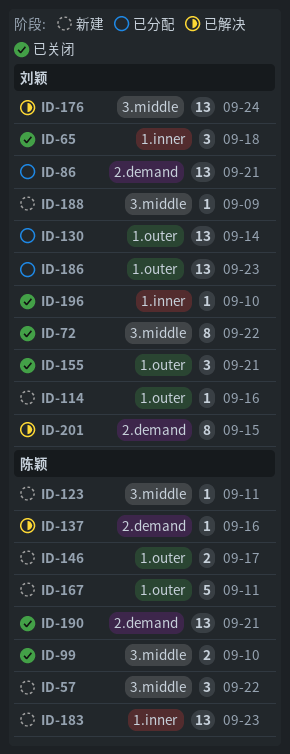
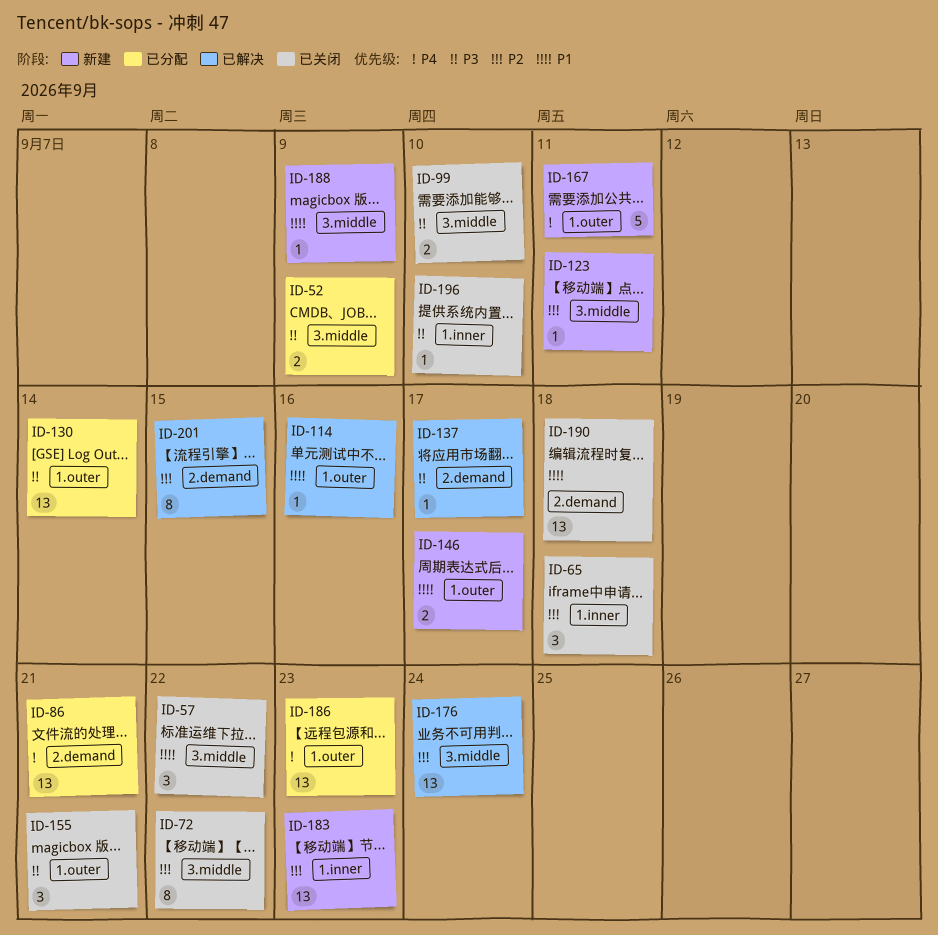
ID-52: none -> present
ID-57, status: 新建 -> 已关闭
ID-114, status: 新建 -> 已解决
ID-137, due: Sep 16 -> Sep 17
ID-190, due: Sep 21 -> Sep 18

